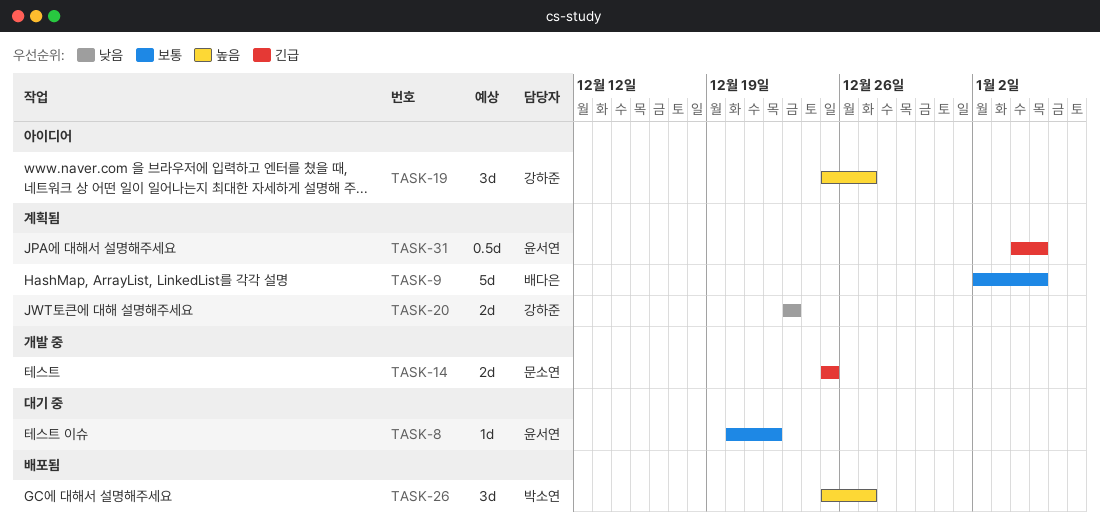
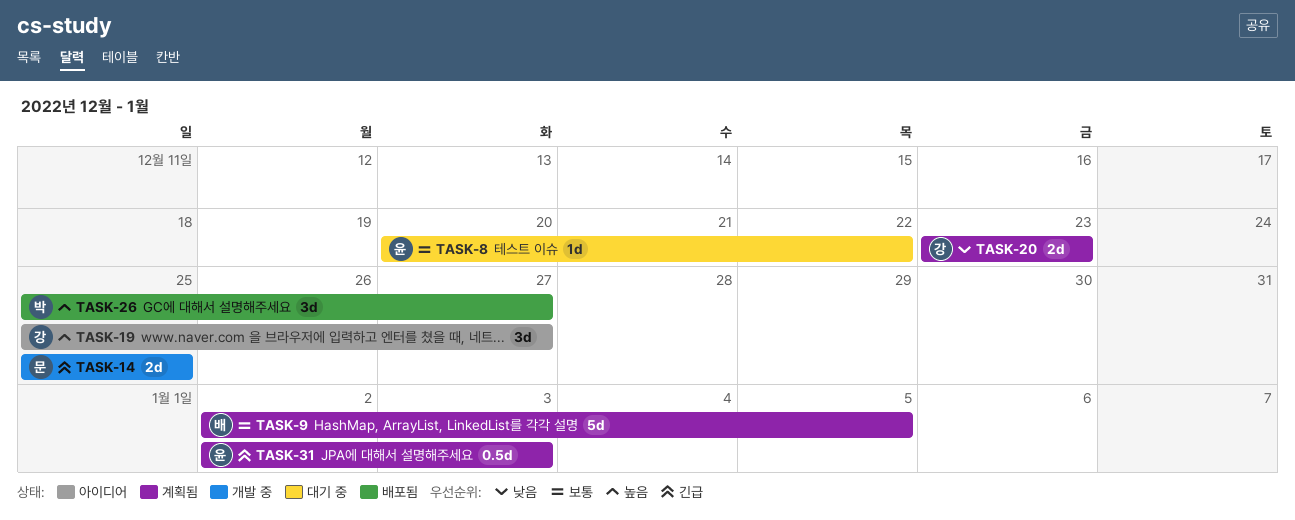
TASK-31, start: Jan 4 -> Jan 2
TASK-31, due: Jan 5 -> Jan 3

